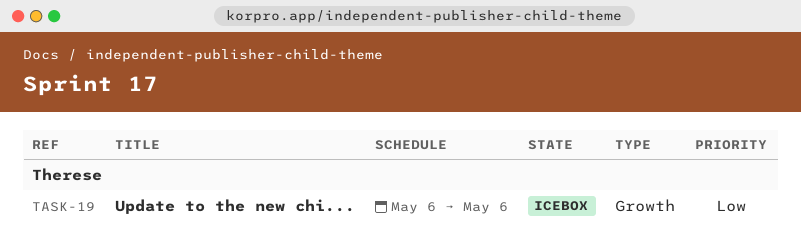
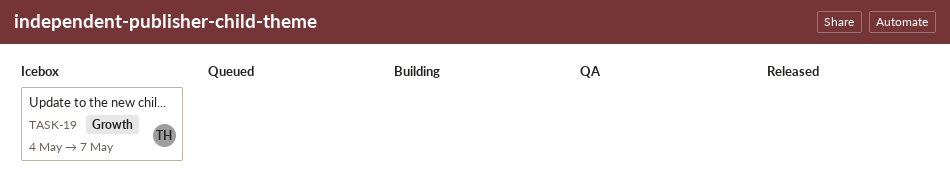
TASK-19, start: May 6 -> May 4
TASK-19, due: May 6 -> May 7

